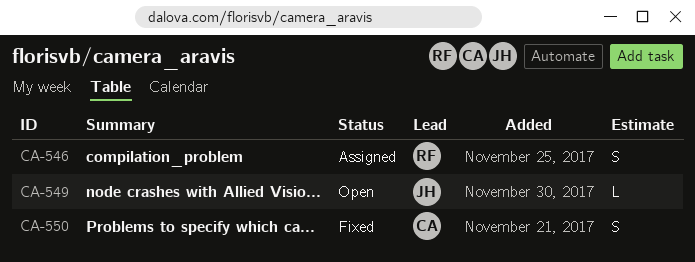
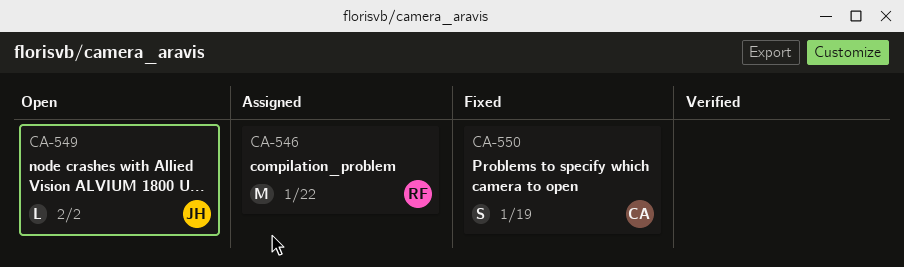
CA-546, estimate: S -> M

